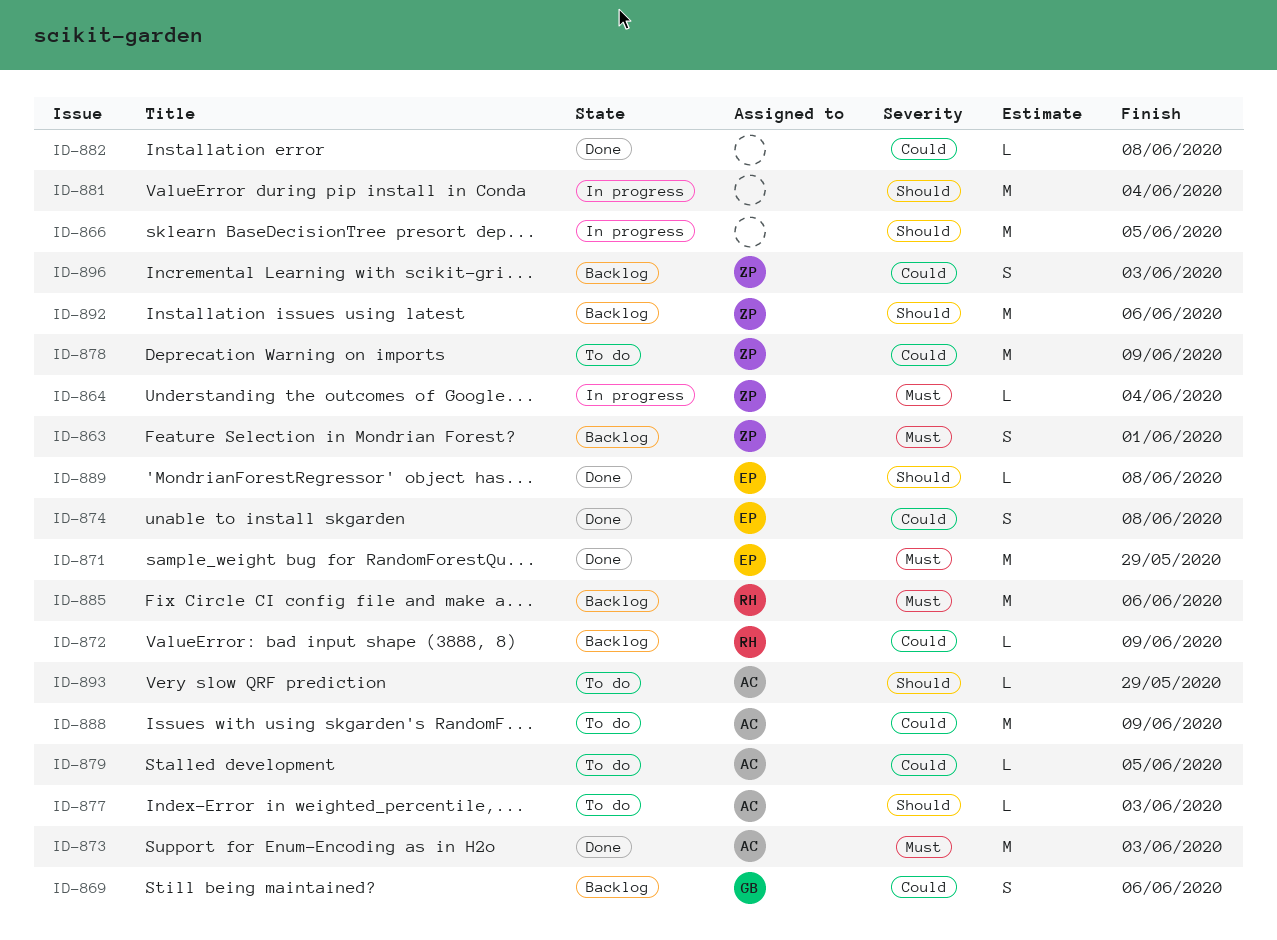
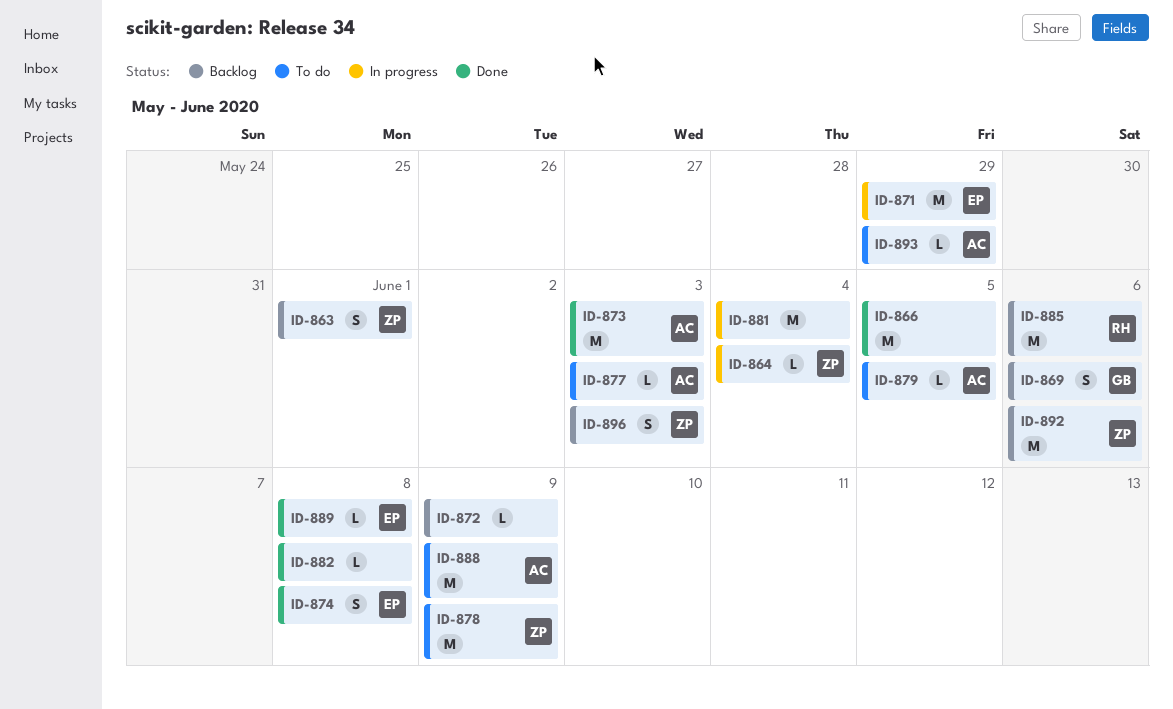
ID-866, status: In progress -> Done
ID-871, status: Done -> In progress
ID-872, owner: RH -> none

